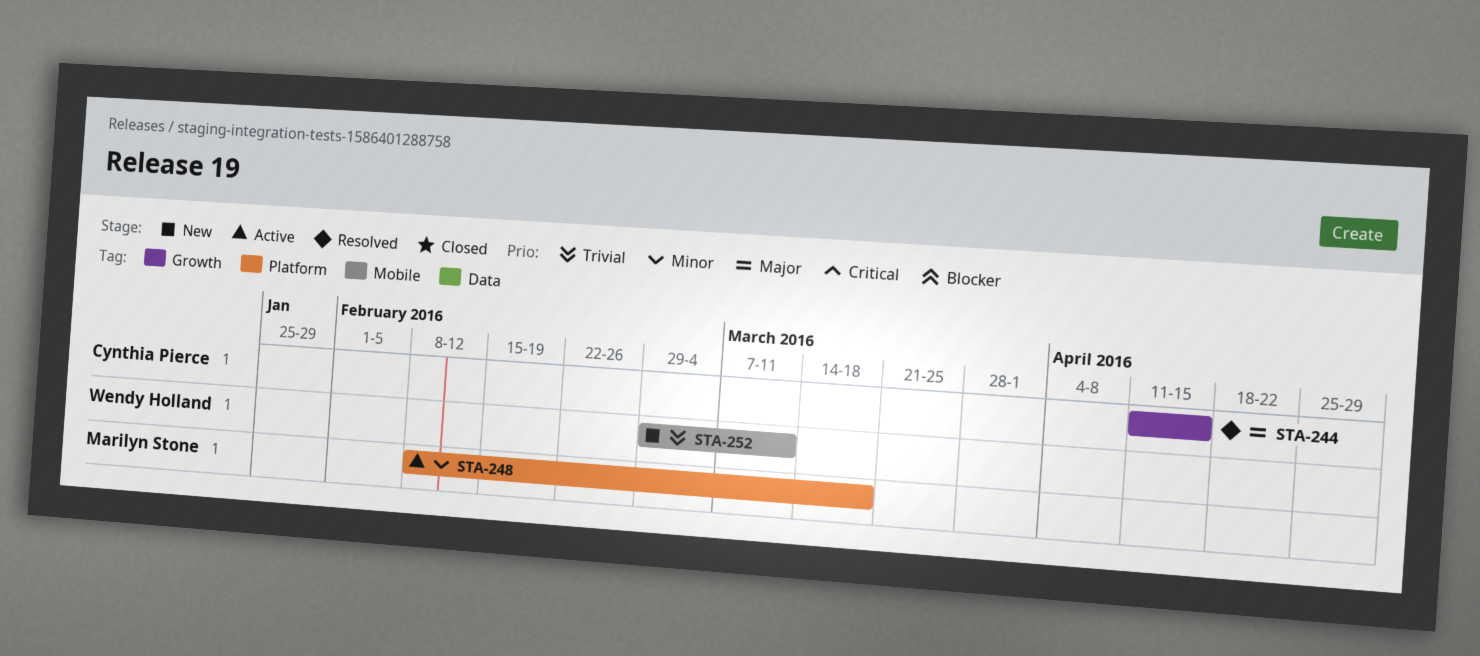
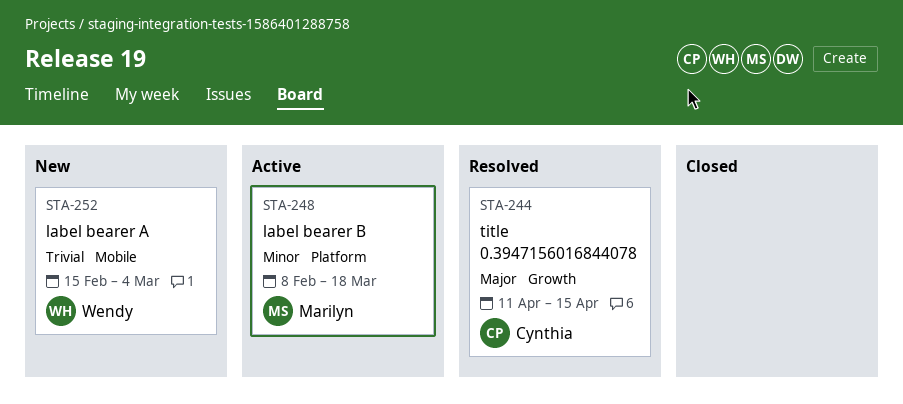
STA-252, start: Feb 29 -> Feb 15
STA-252, due: Mar 11 -> Mar 4

